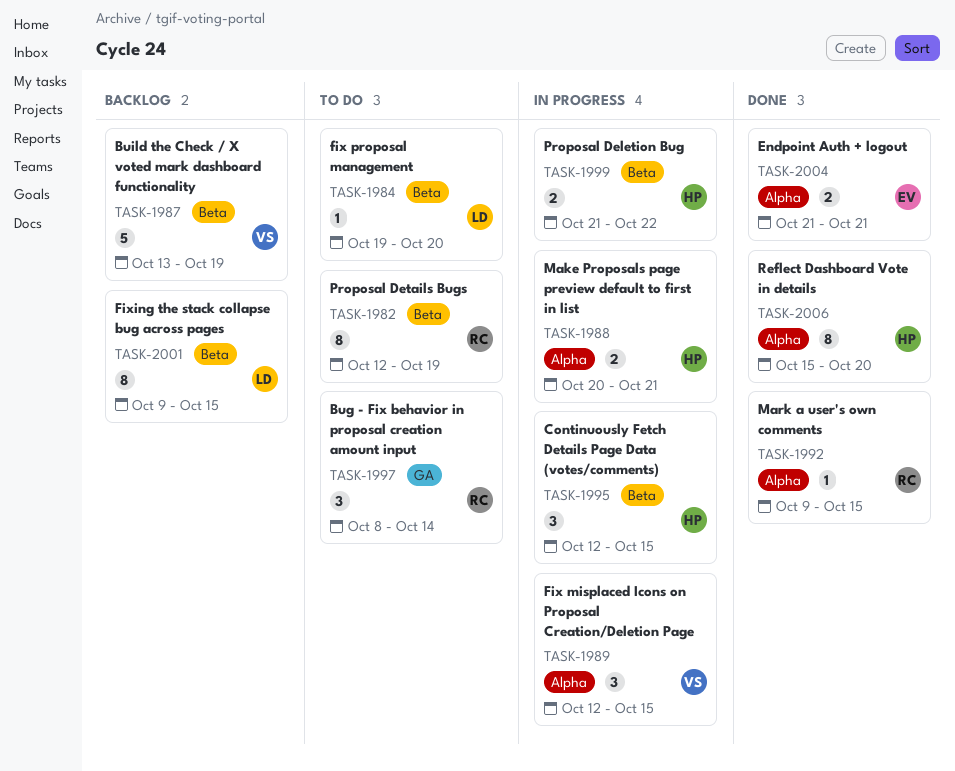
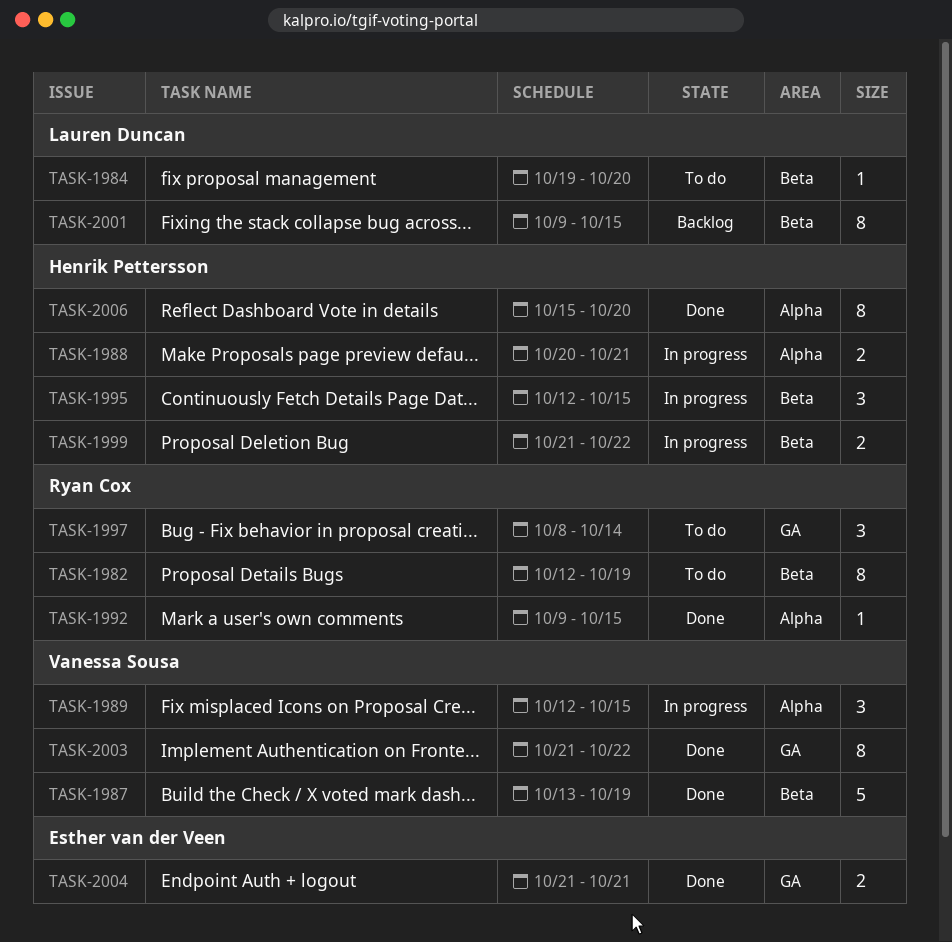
TASK-1987, status: Backlog -> Done
TASK-2003: none -> present
TASK-2004, label: Alpha -> GA

